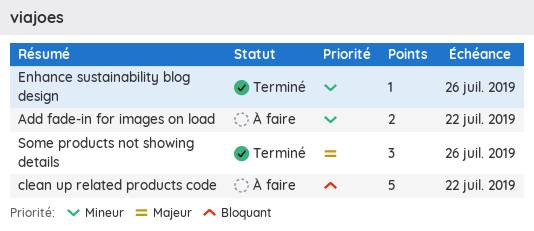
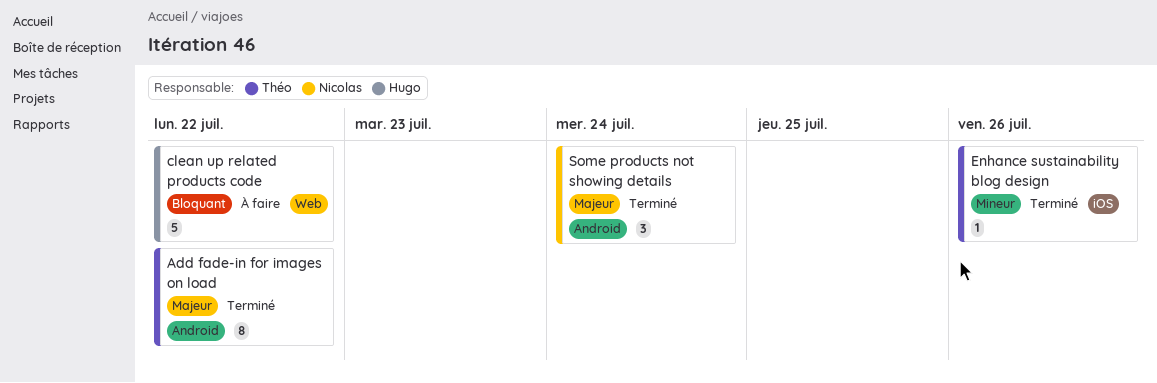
Add fade-in for images on load, status: À faire -> Terminé
Add fade-in for images on load, priority: Mineur -> Majeur
Add fade-in for images on load, estimate: 2 -> 8
Some products not showing details, due: Jul 26 -> Jul 24

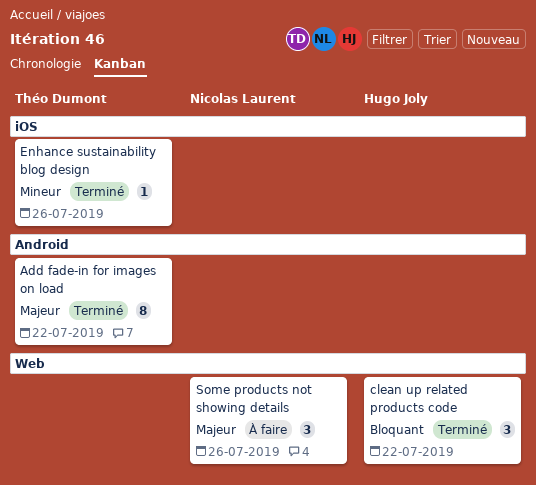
clean up related products code, status: À faire -> Terminé
clean up related products code, estimate: 5 -> 3
Some products not showing details, status: Terminé -> À faire
Some products not showing details, label: Android -> Web
Some products not showing details, due: Jul 24 -> Jul 26

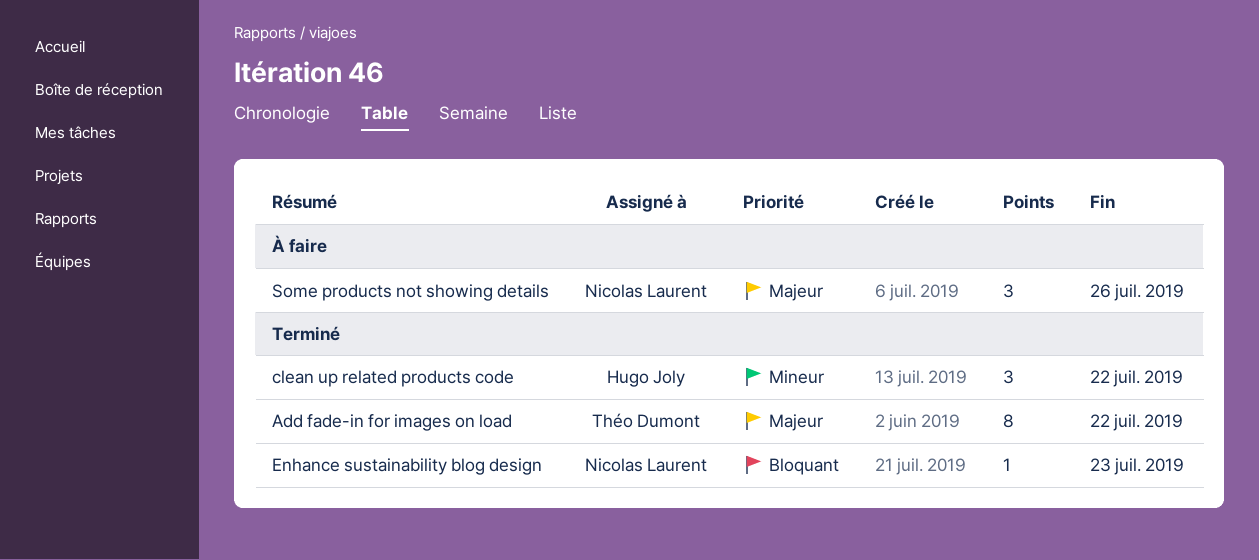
clean up related products code, priority: Bloquant -> Mineur
Enhance sustainability blog design, owner: Théo Dumont -> Nicolas Laurent
Enhance sustainability blog design, priority: Mineur -> Bloquant
Enhance sustainability blog design, due: Jul 26 -> Jul 23

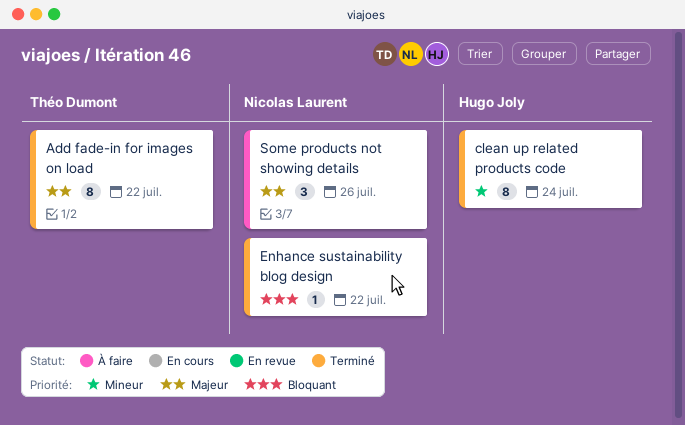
clean up related products code, estimate: 3 -> 8
clean up related products code, due: Jul 22 -> Jul 24
Enhance sustainability blog design, due: Jul 23 -> Jul 22

